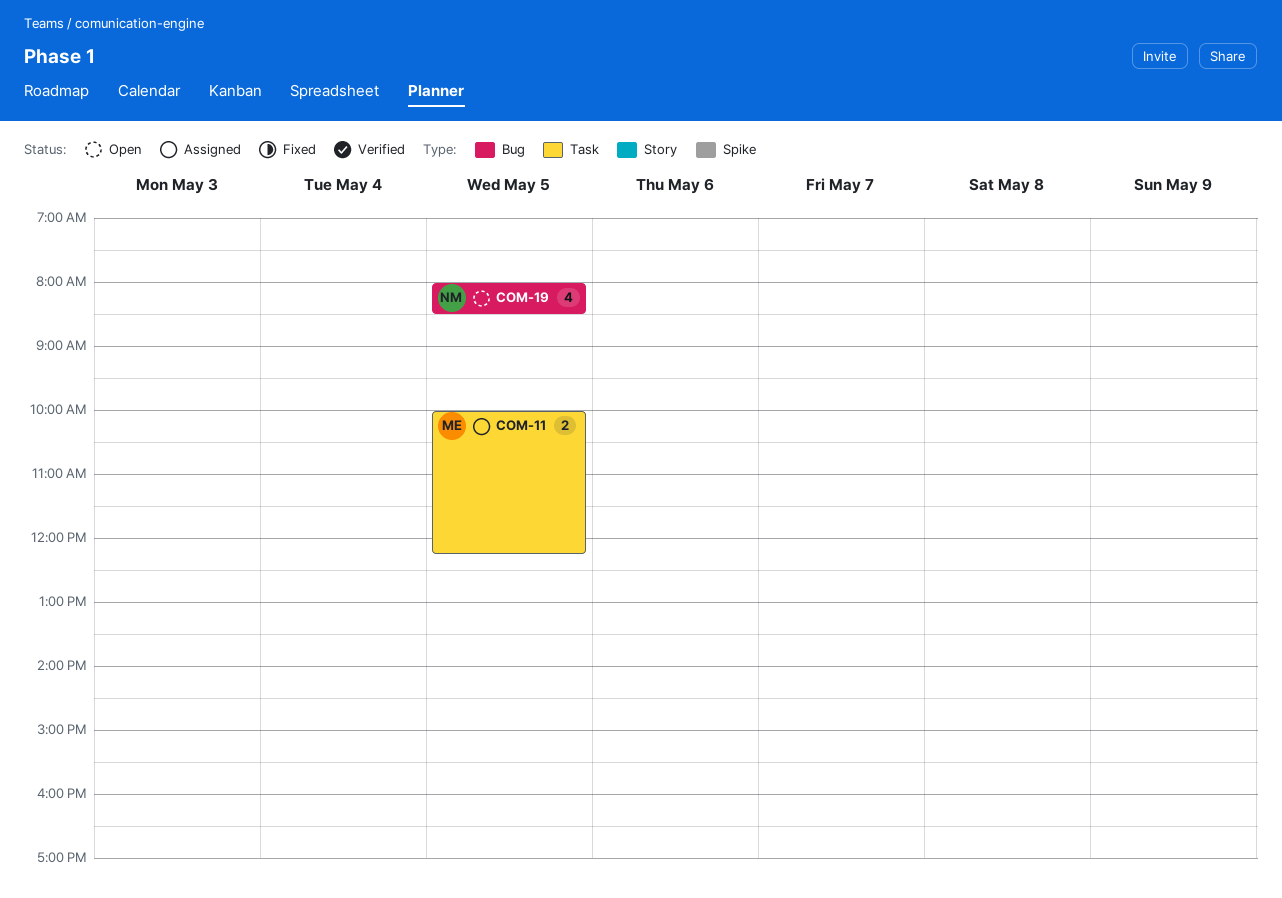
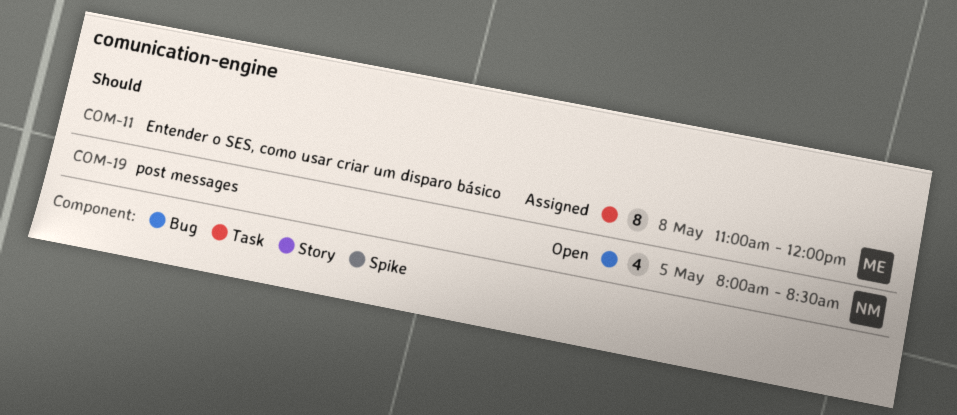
COM-11, estimate: 2 -> 8
COM-11, day: May 5 -> May 8
COM-11, begins: 10:00 -> 11:00
COM-11, ends: 12:15 -> 12:00

